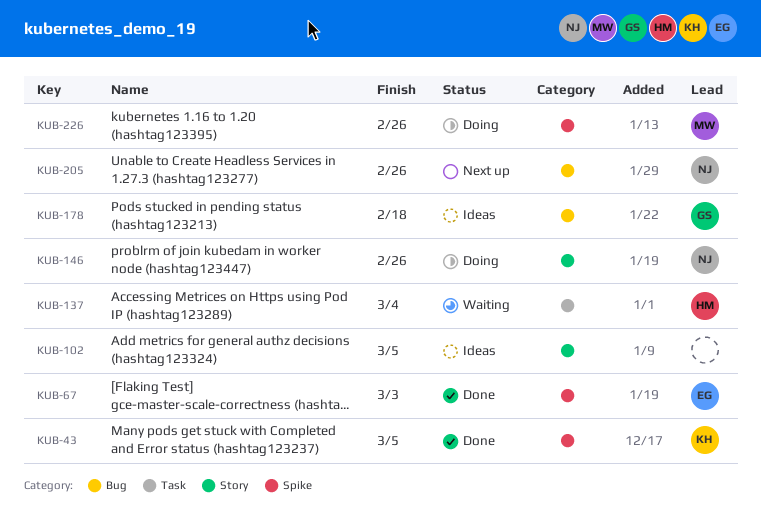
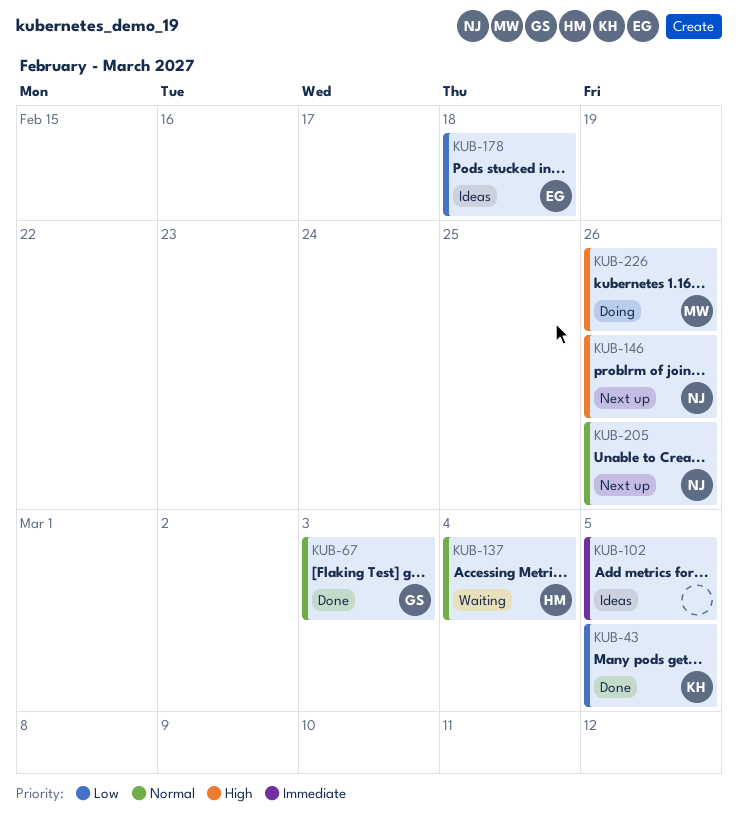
KUB-67, owner: EG -> GS
KUB-146, status: Doing -> Next up
KUB-178, owner: GS -> EG

